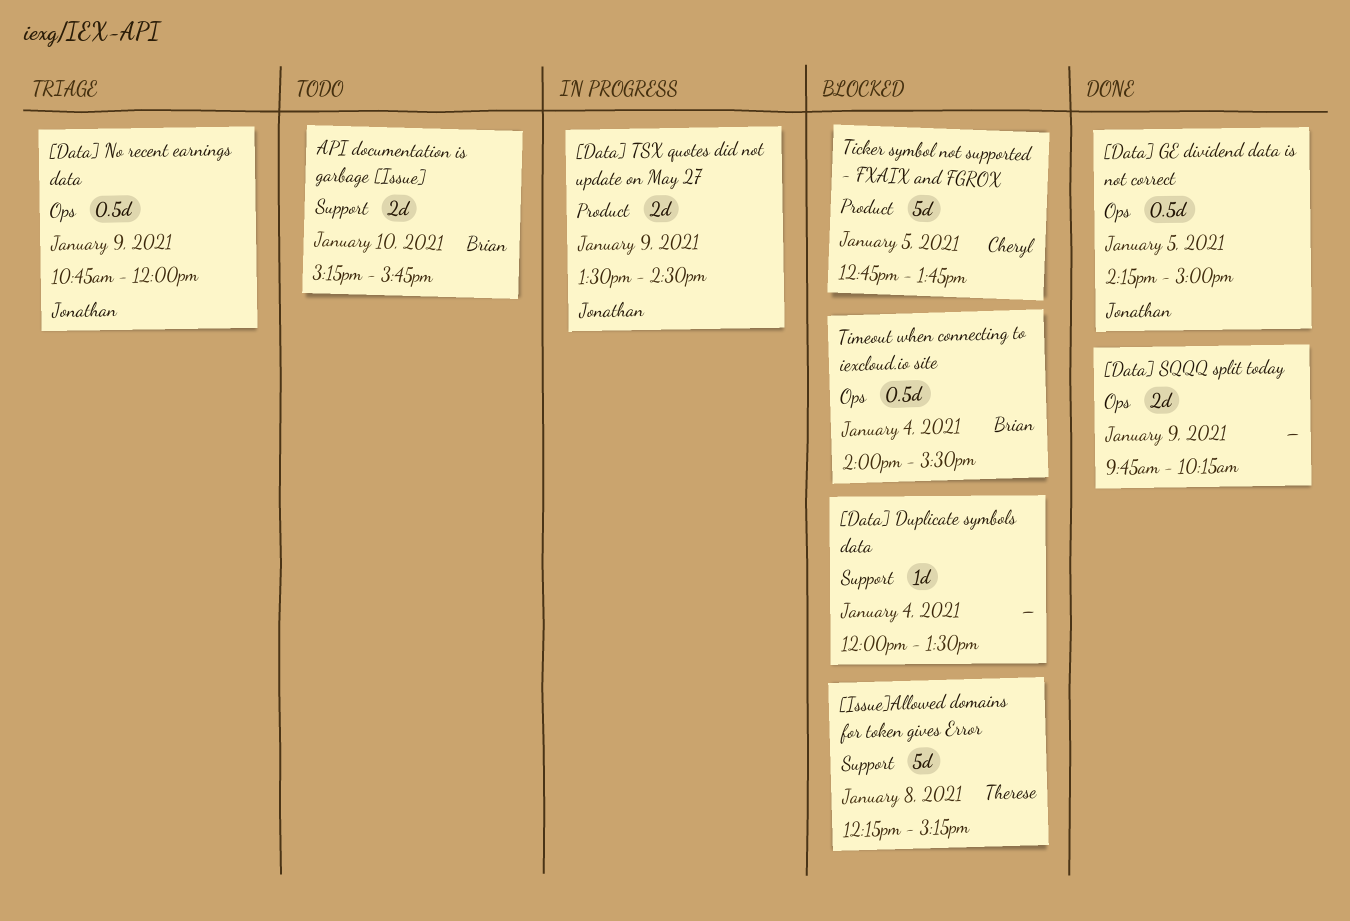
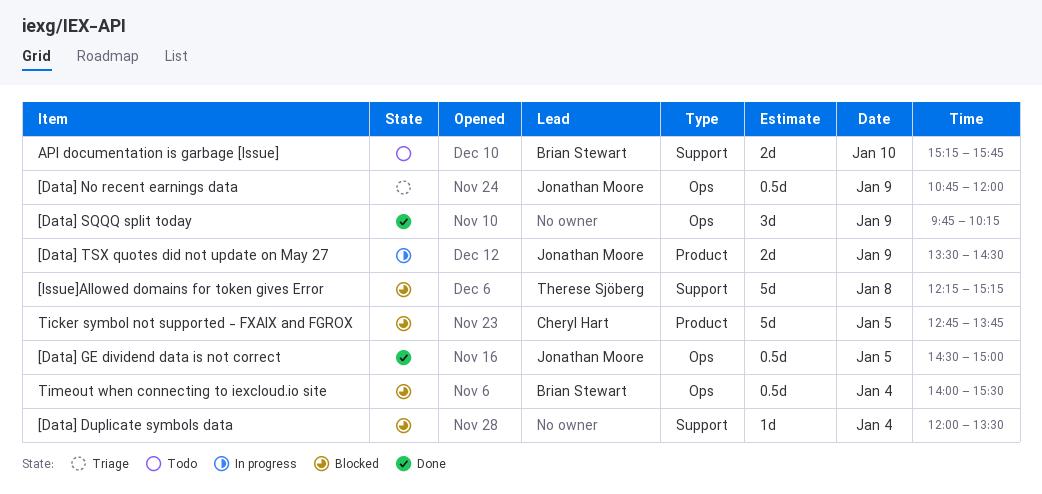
[Data] GE dividend data is not correct, begins: 14:15 -> 14:30
[Data] SQQQ split today, estimate: 2d -> 3d

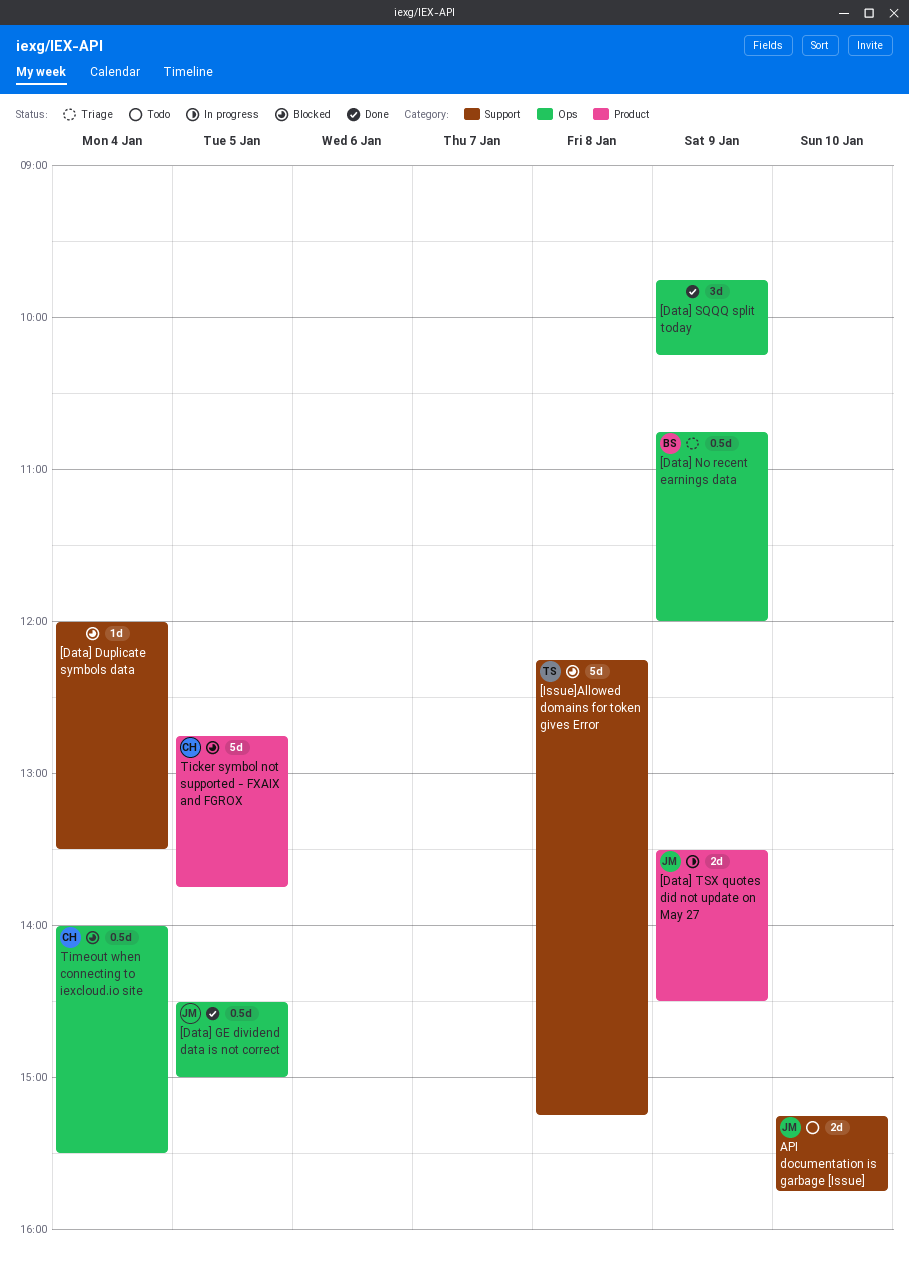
[Data] No recent earnings data, owner: Jonathan Moore -> Brian Stewart
API documentation is garbage [Issue], owner: Brian Stewart -> Jonathan Moore
Timeout when connecting to iexcloud.io site, owner: Brian Stewart -> Cheryl Hart

